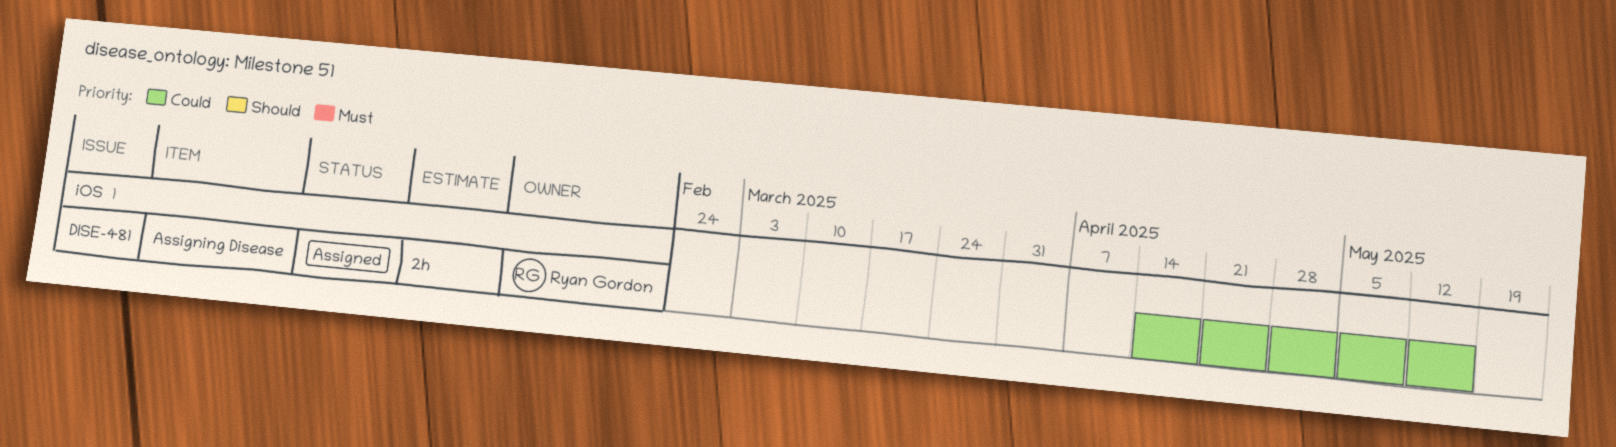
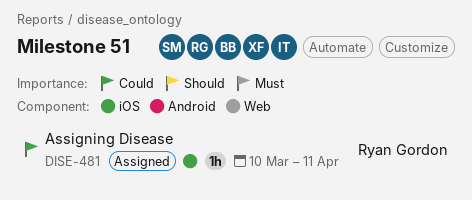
DISE-481, estimate: 2h -> 1h
DISE-481, start: Apr 14 -> Mar 10
DISE-481, due: May 16 -> Apr 11

